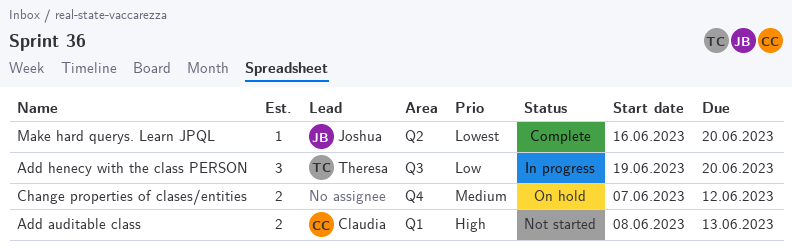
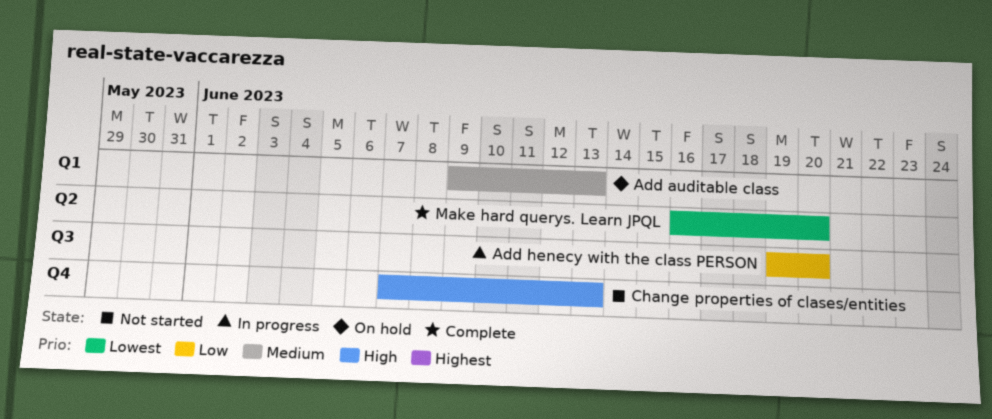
Add auditable class, status: Not started -> On hold
Add auditable class, priority: High -> Medium
Add auditable class, start: Jun 8 -> Jun 9
Change properties of clases/entities, status: On hold -> Not started
Change properties of clases/entities, priority: Medium -> High
Change properties of clases/entities, due: Jun 12 -> Jun 13

